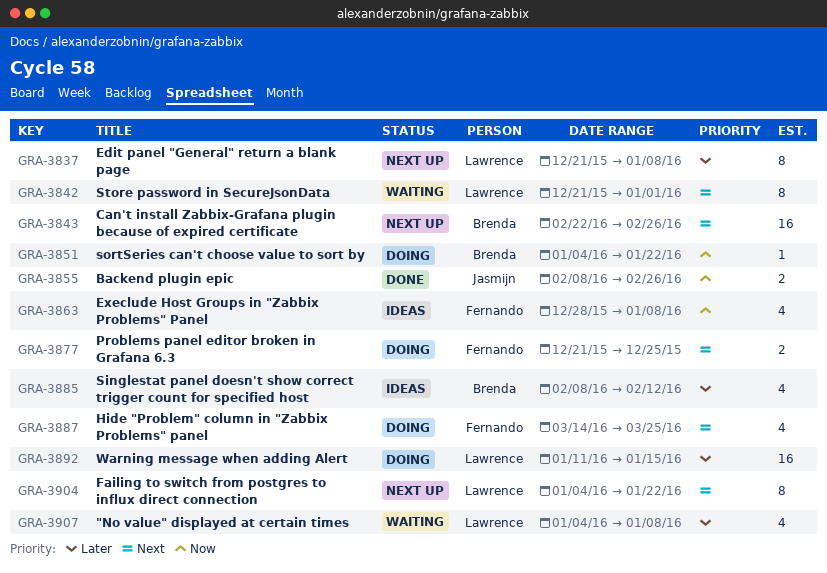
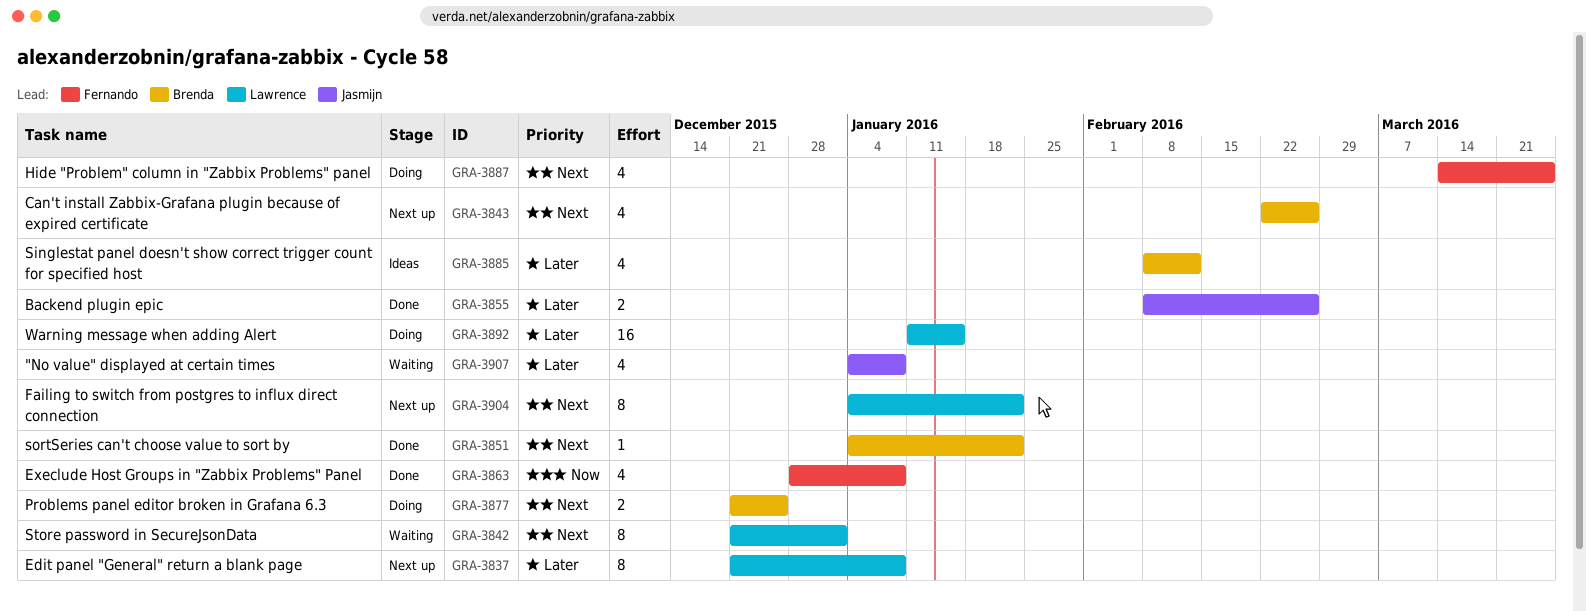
GRA-3843, estimate: 16 -> 4
GRA-3851, status: Doing -> Done
GRA-3851, priority: Now -> Next
GRA-3855, priority: Now -> Later
GRA-3863, status: Ideas -> Done
GRA-3877, owner: Fernando -> Brenda
GRA-3907, owner: Lawrence -> Jasmijn

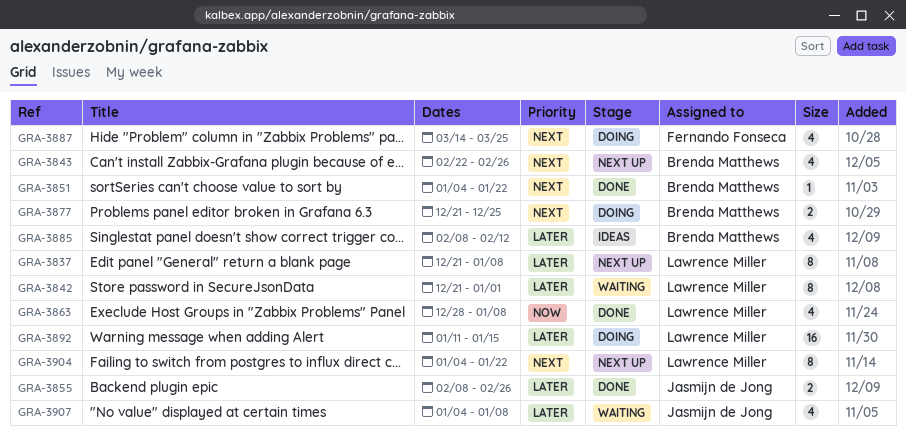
GRA-3842, priority: Next -> Later
GRA-3863, owner: Fernando Fonseca -> Lawrence Miller

